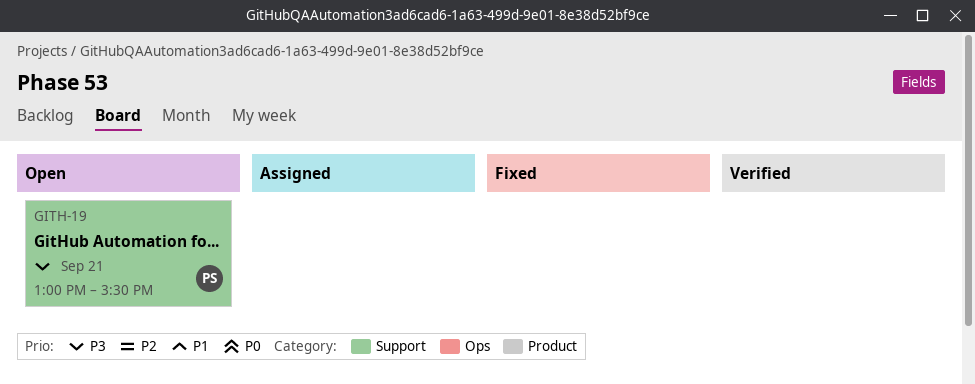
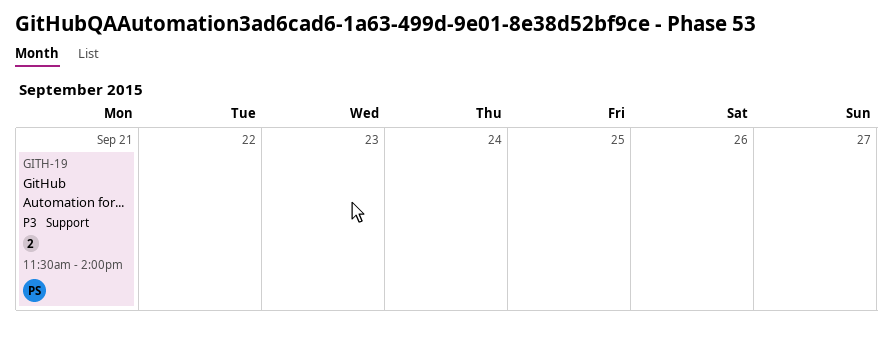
GITH-19, begins: 13:00 -> 11:30
GITH-19, ends: 15:30 -> 14:00

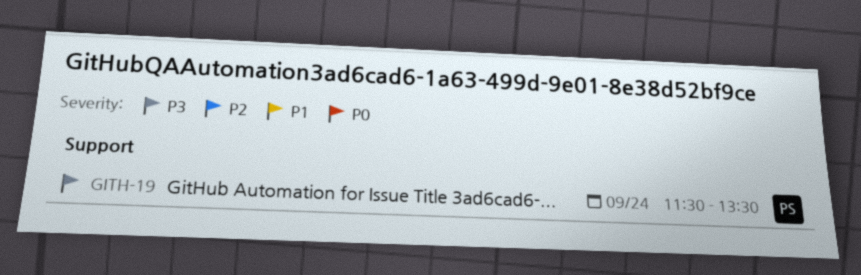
GITH-19, day: Sep 21 -> Sep 24
GITH-19, ends: 14:00 -> 13:30

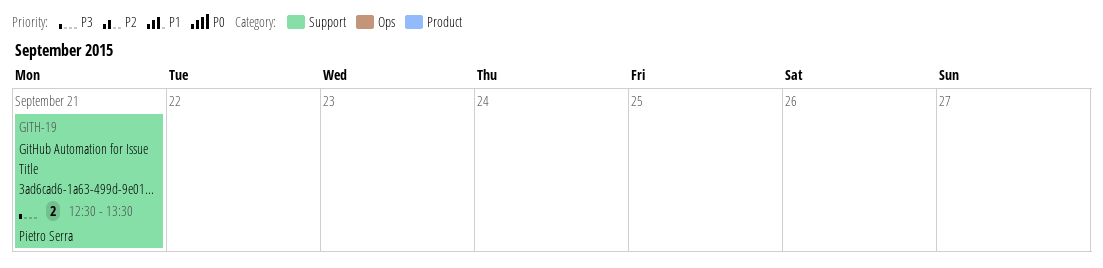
GITH-19, day: Sep 24 -> Sep 21
GITH-19, begins: 11:30 -> 12:30

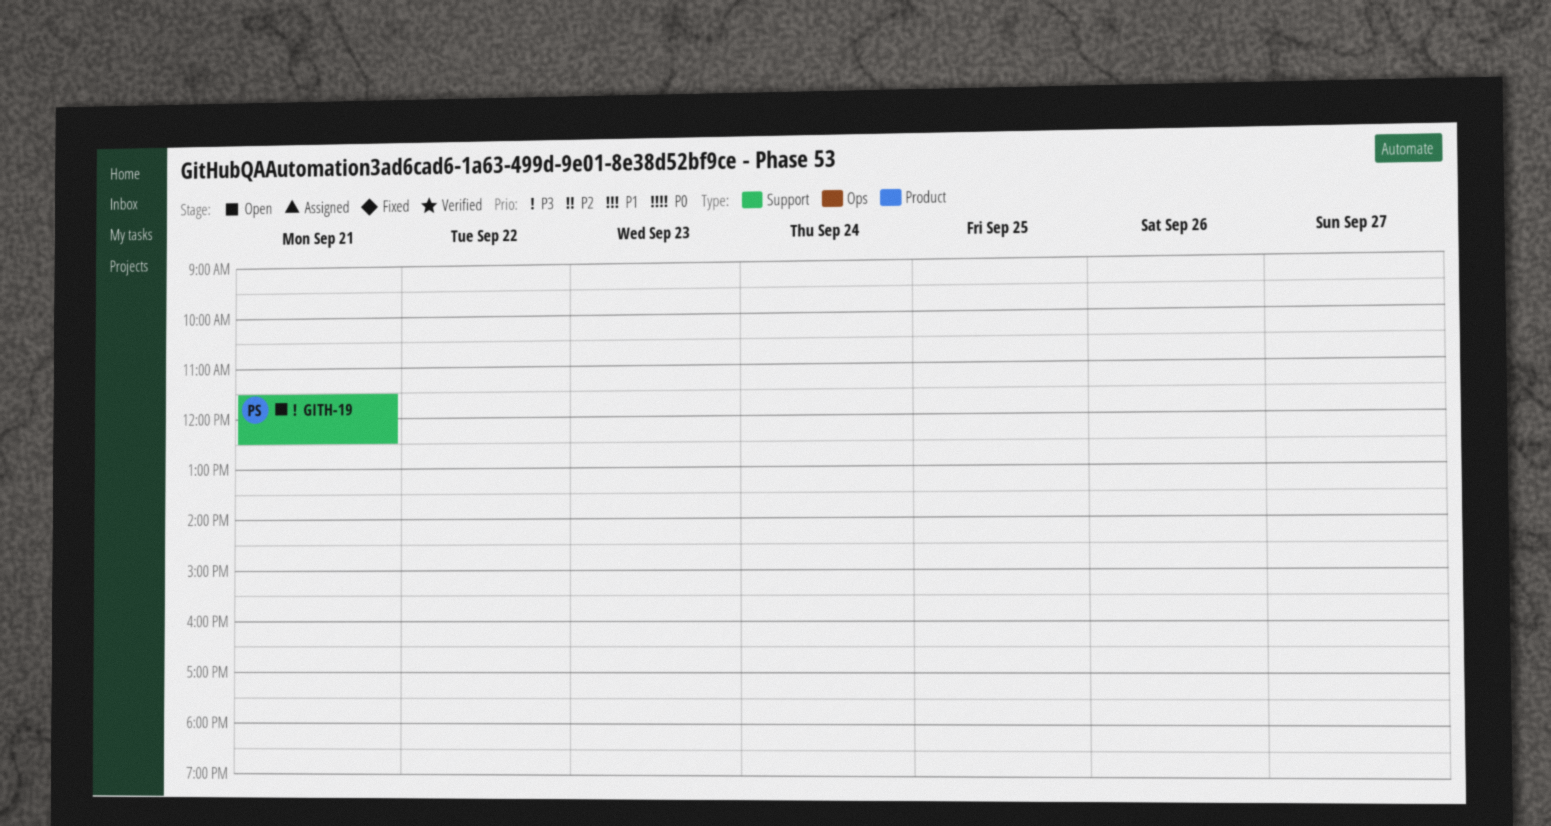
GITH-19, begins: 12:30 -> 11:30
GITH-19, ends: 13:30 -> 12:30

